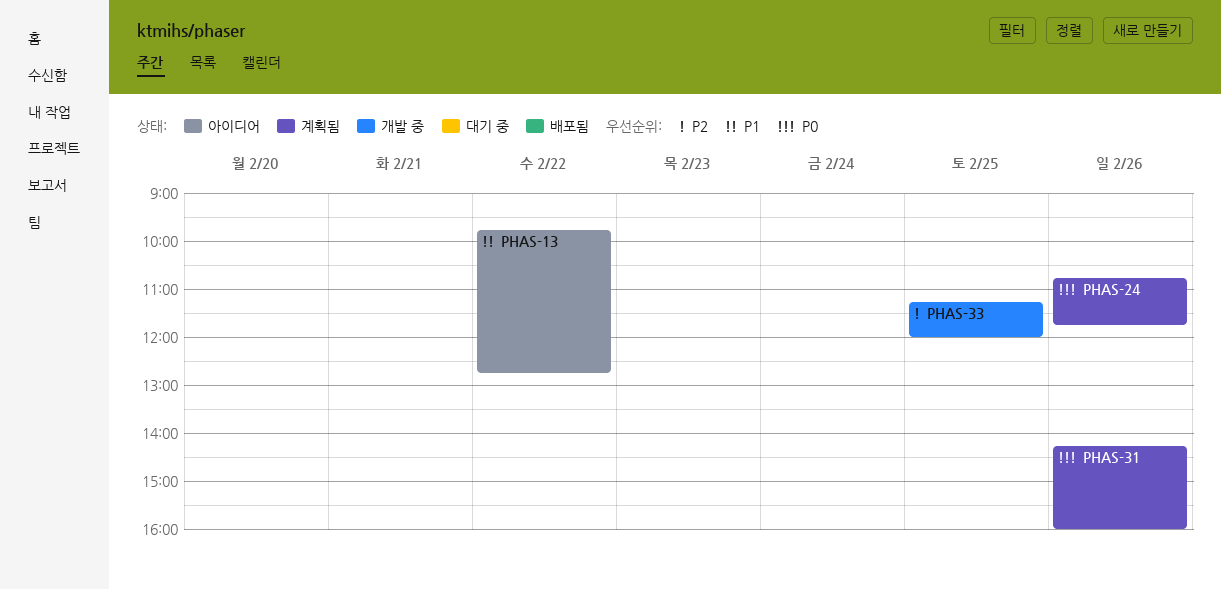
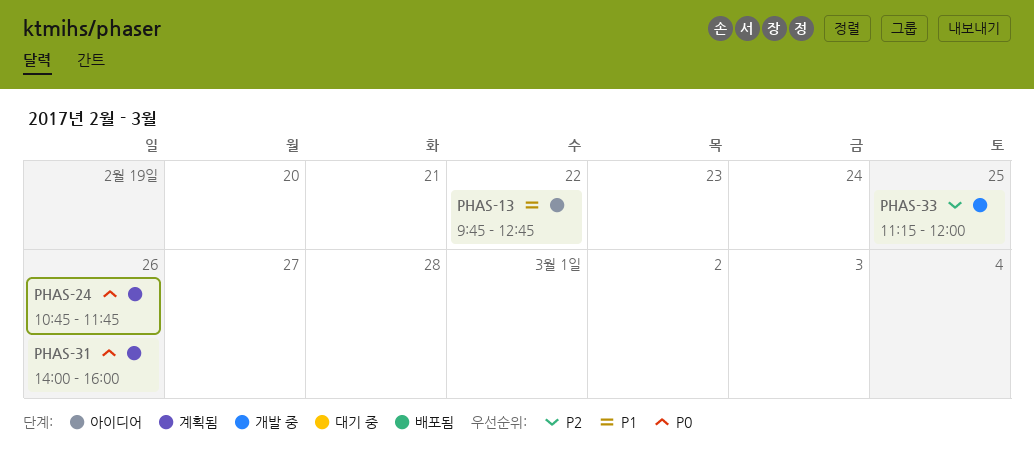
PHAS-31, begins: 14:15 -> 14:00

